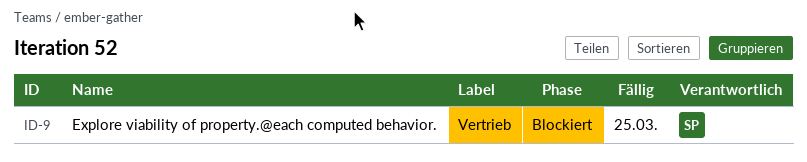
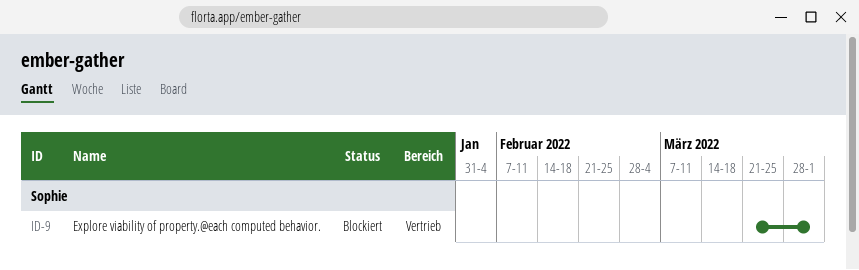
ID-9, due: Mar 25 -> Apr 1

